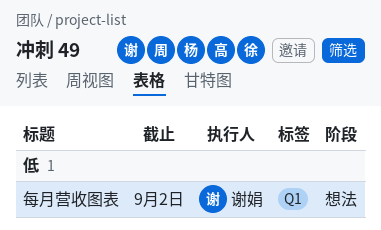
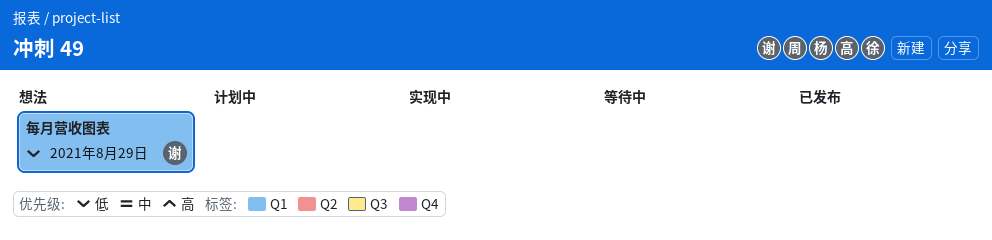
每月营收图表, due: Sep 2 -> Aug 29

